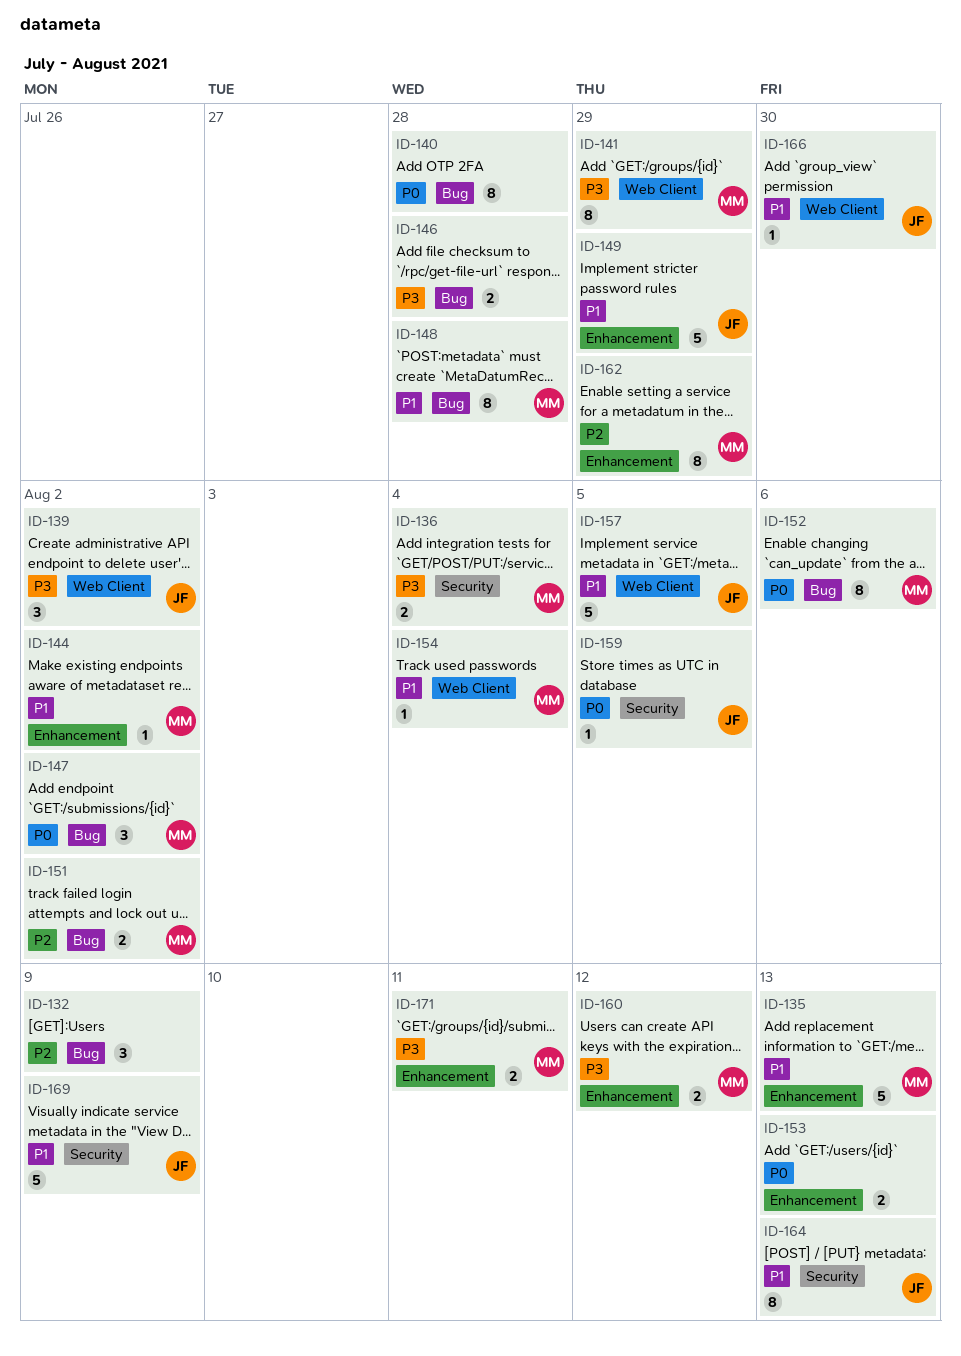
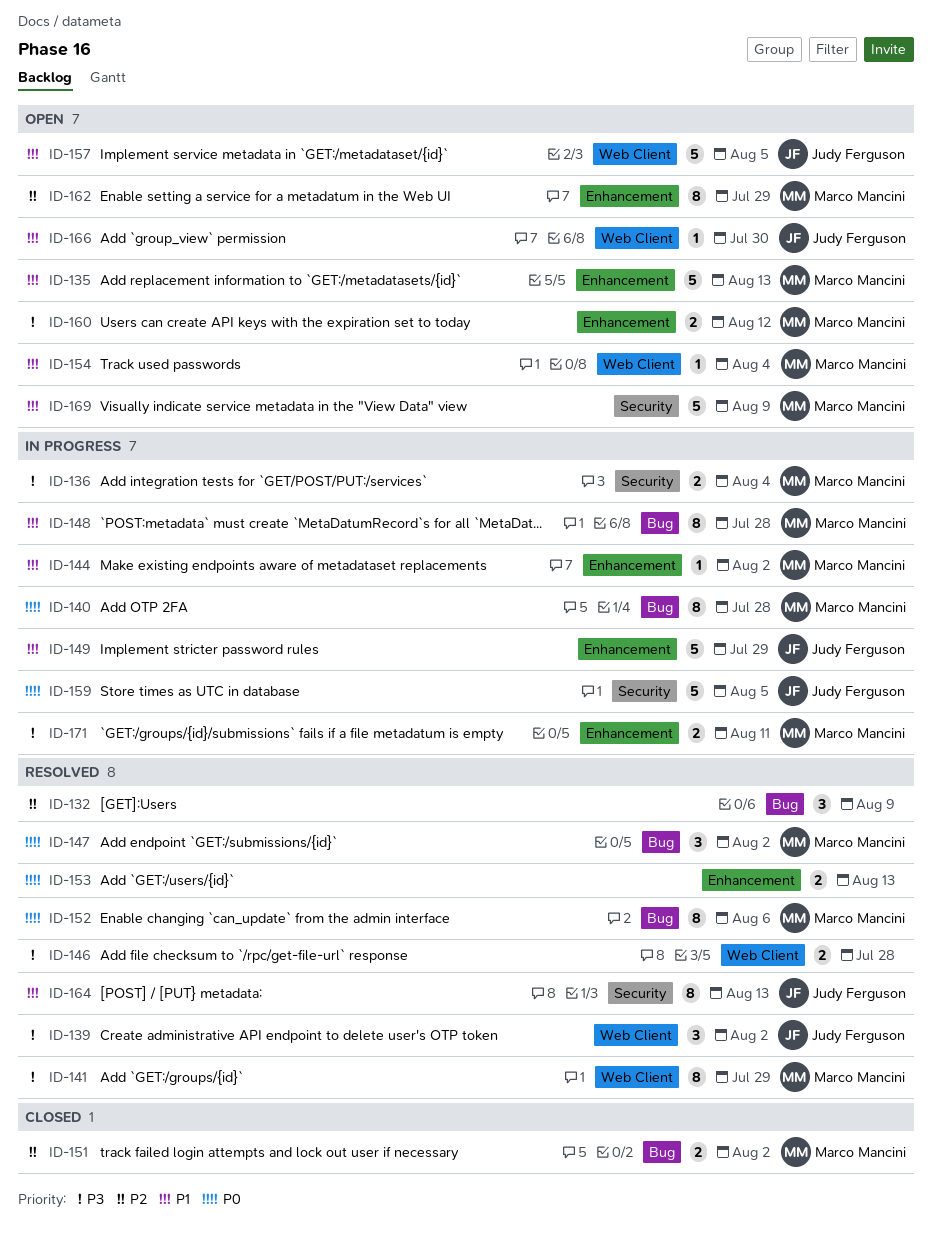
ID-140, owner: none -> Marco Mancini
ID-146, label: Bug -> Web Client
ID-159, estimate: 1 -> 5
ID-169, owner: Judy Ferguson -> Marco Mancini

